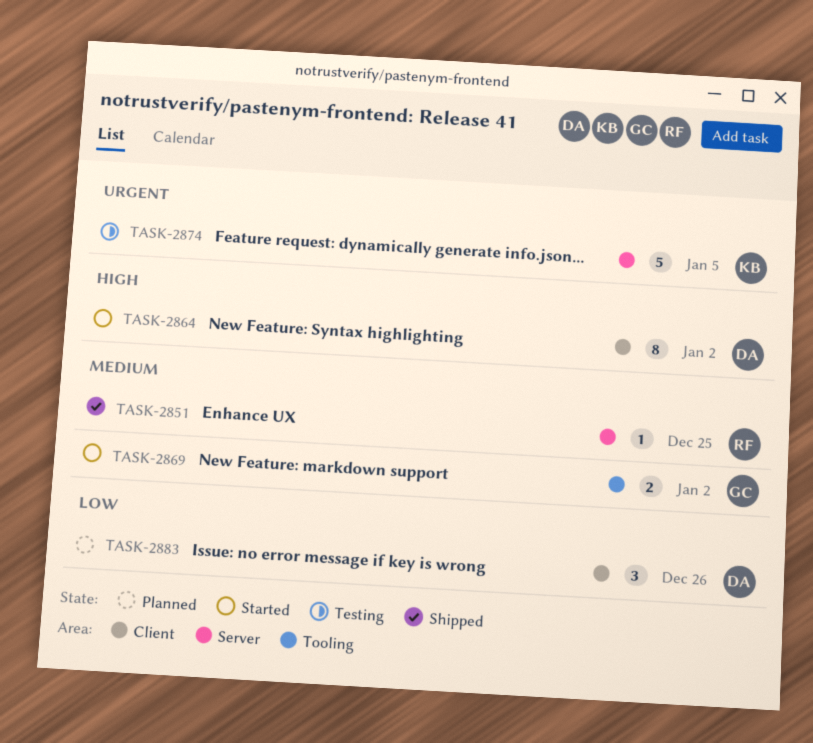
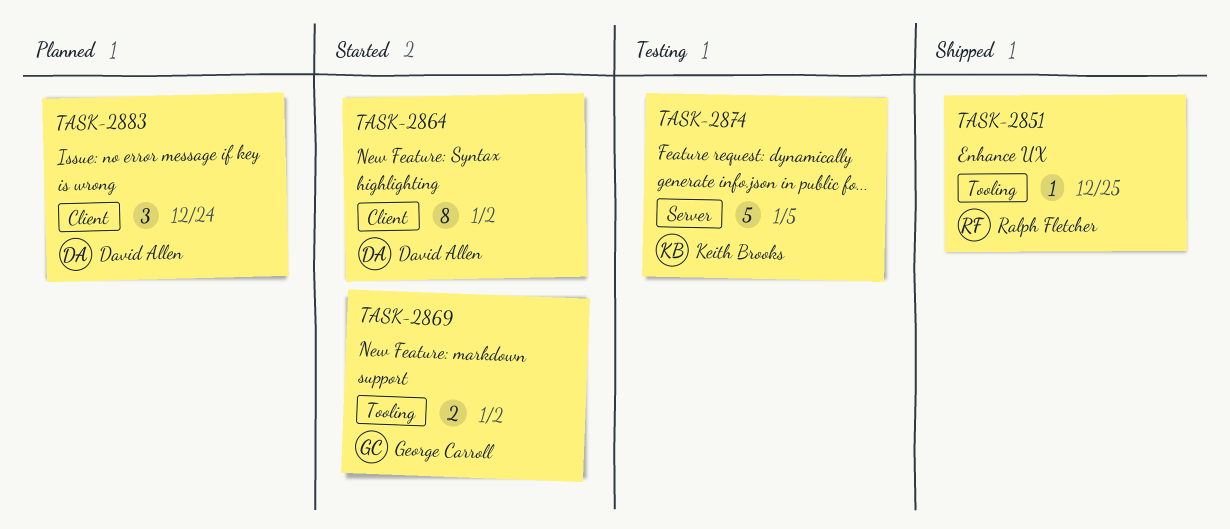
TASK-2851, label: Server -> Tooling
TASK-2883, due: Dec 26 -> Dec 24

